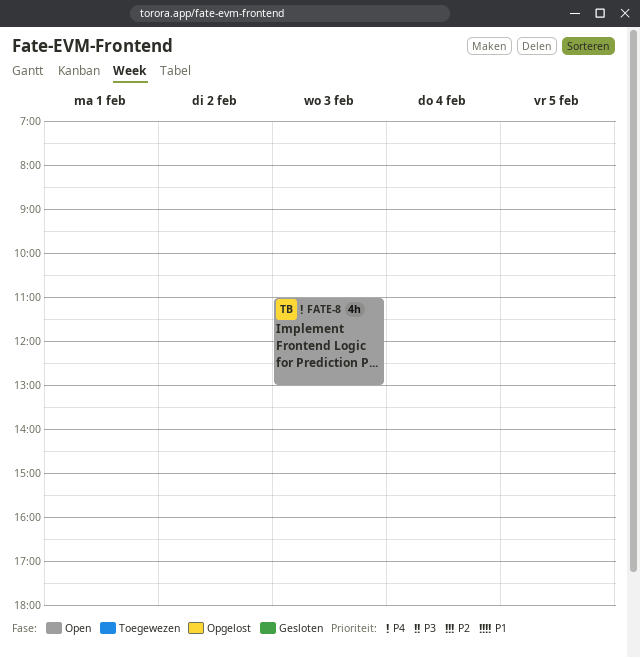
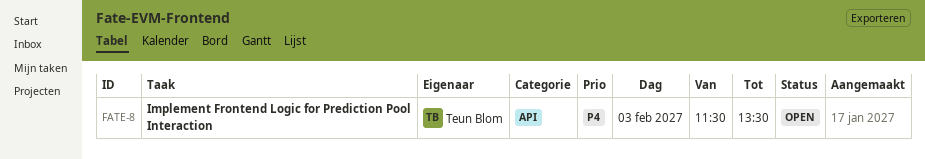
FATE-8, begins: 11:00 -> 11:30
FATE-8, ends: 13:00 -> 13:30

